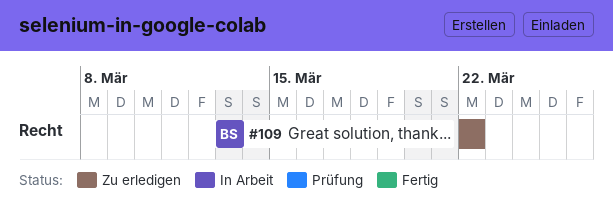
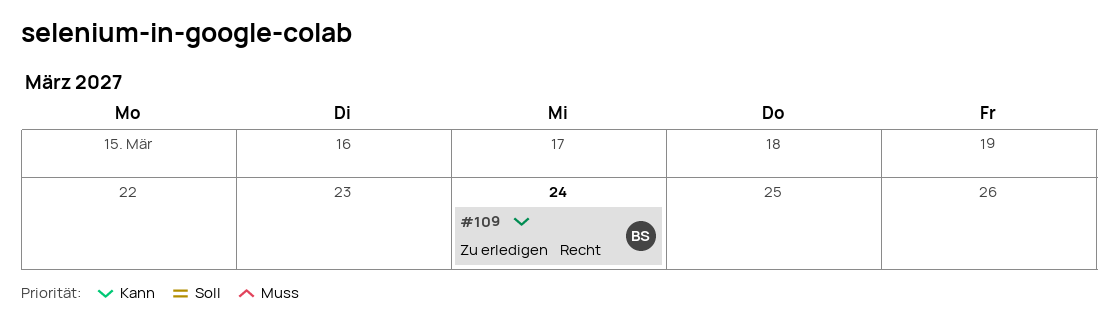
#109, due: Mar 22 -> Mar 24

